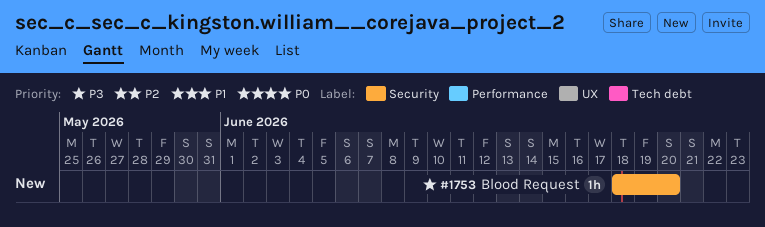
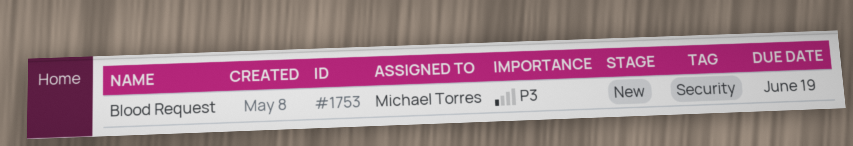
#1753, due: Jun 20 -> Jun 19

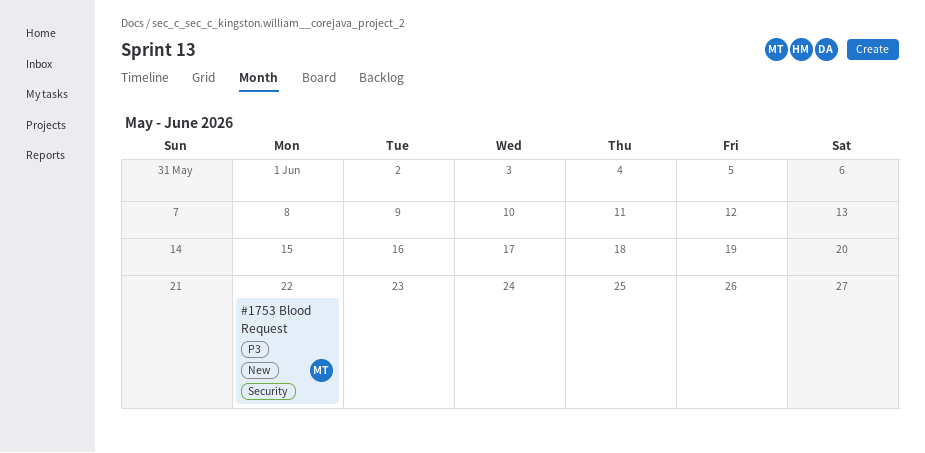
#1753, due: Jun 19 -> Jun 22

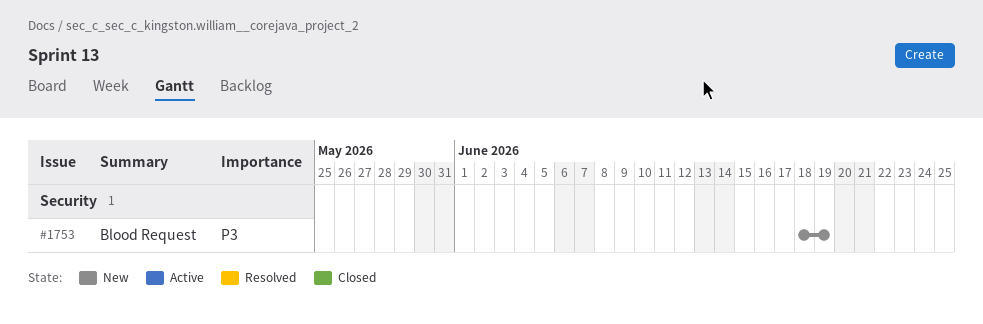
#1753, due: Jun 22 -> Jun 19

